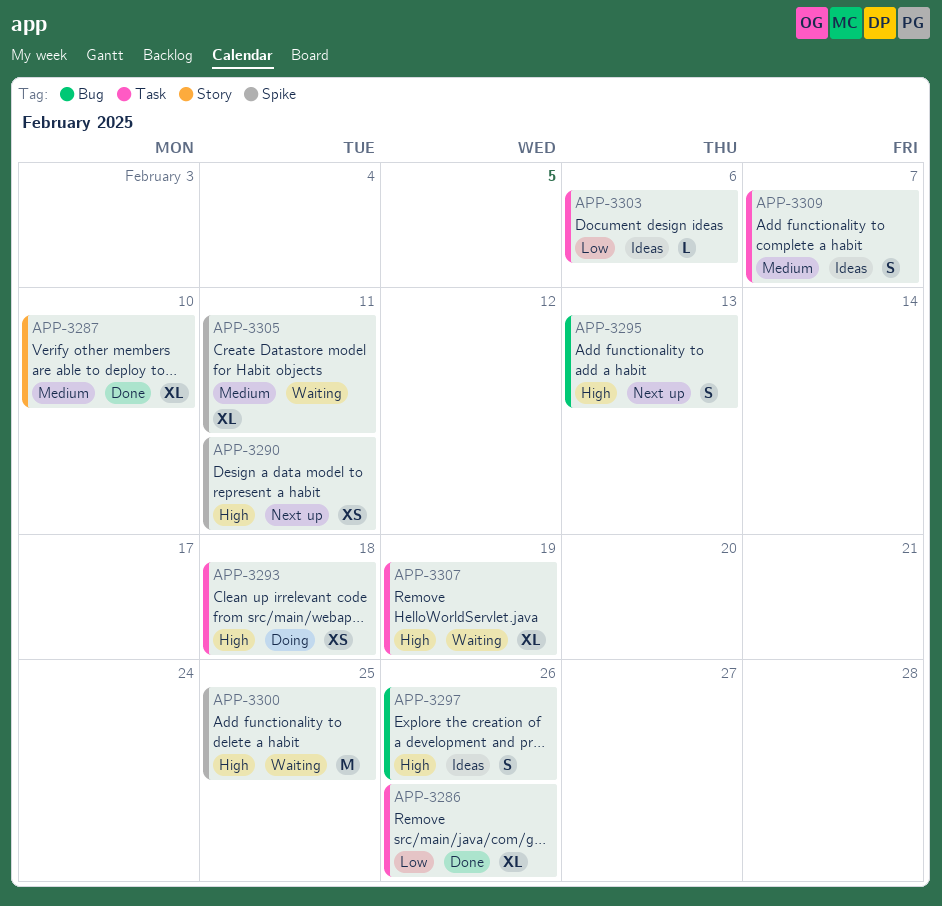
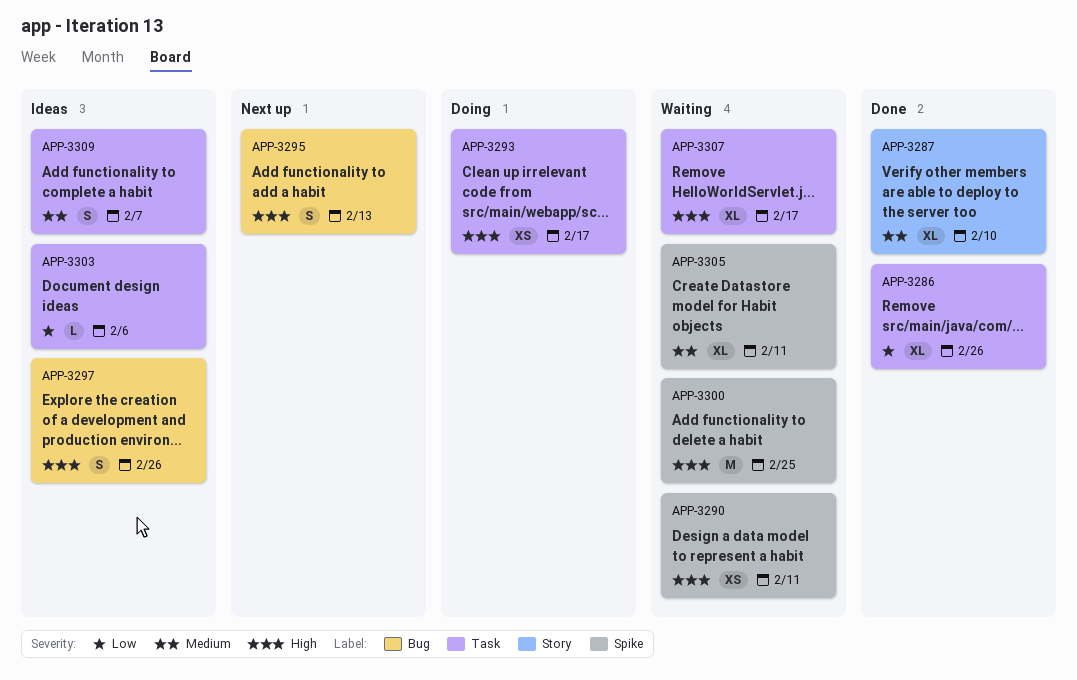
APP-3290, status: Next up -> Waiting
APP-3293, due: Feb 18 -> Feb 17
APP-3307, due: Feb 19 -> Feb 17

